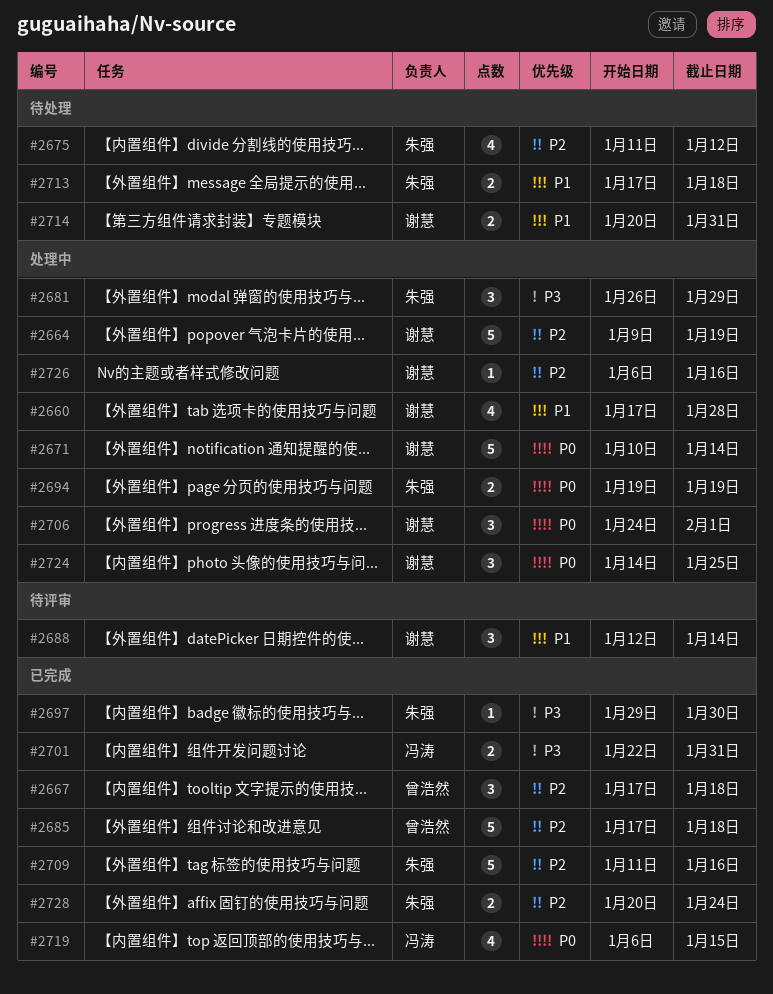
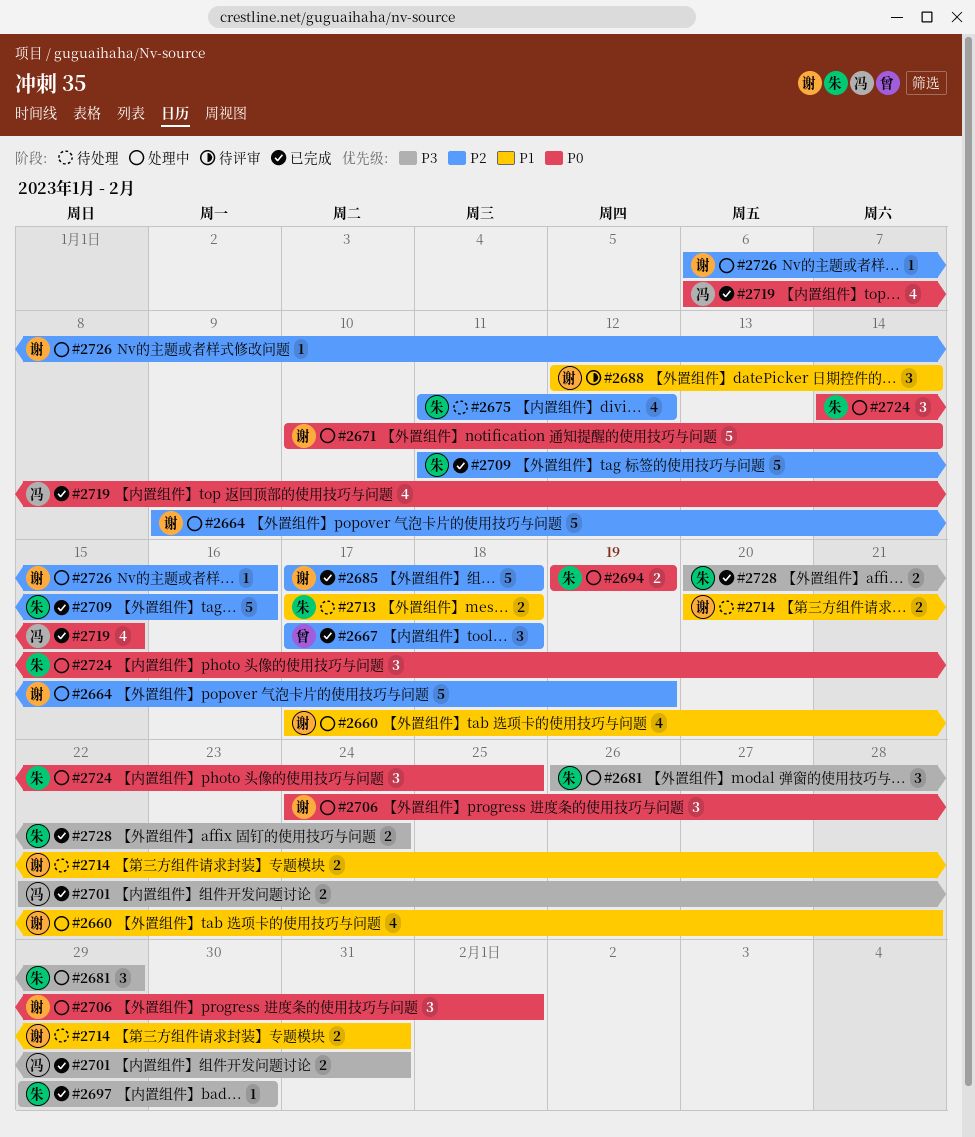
#2685, owner: 曾浩然 -> 谢慧
#2724, owner: 谢慧 -> 朱强
#2728, priority: P2 -> P3

